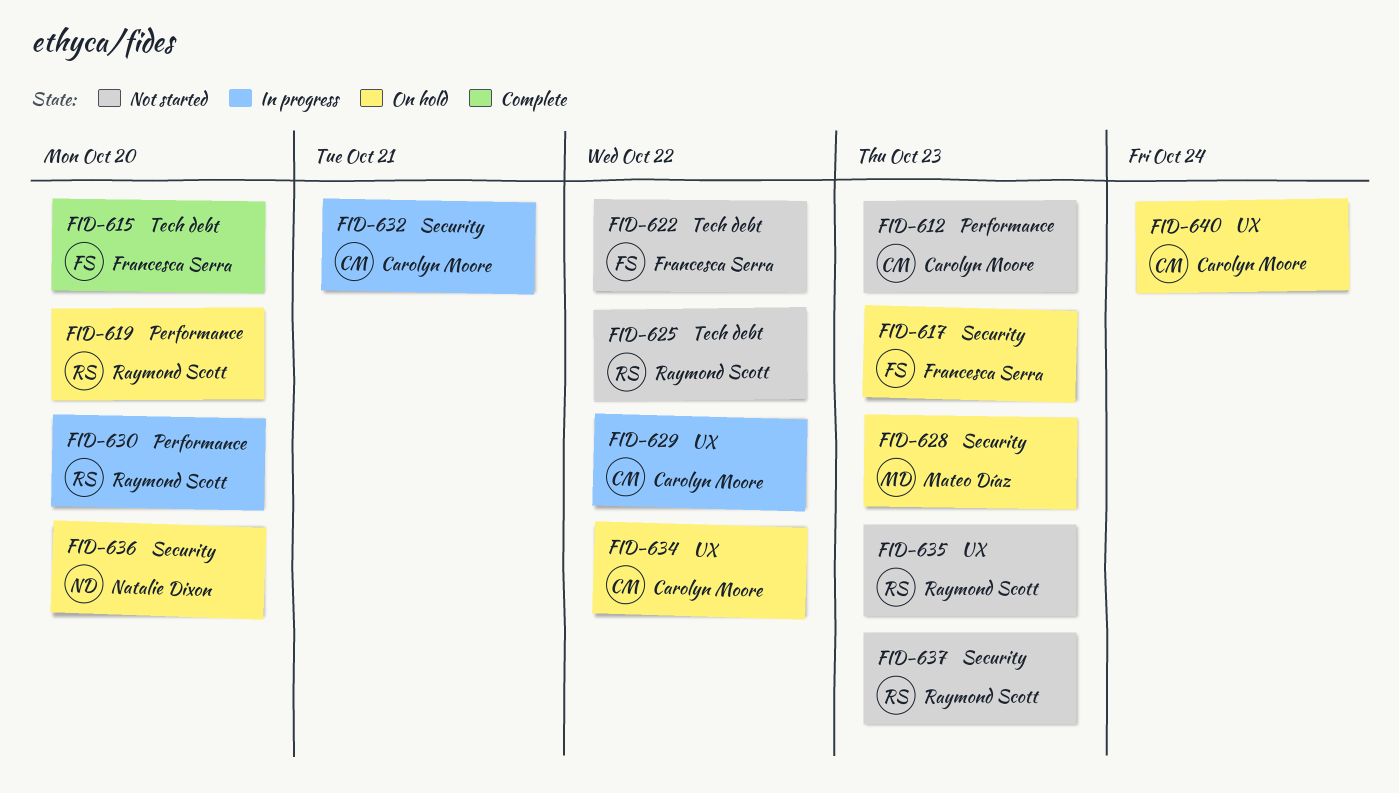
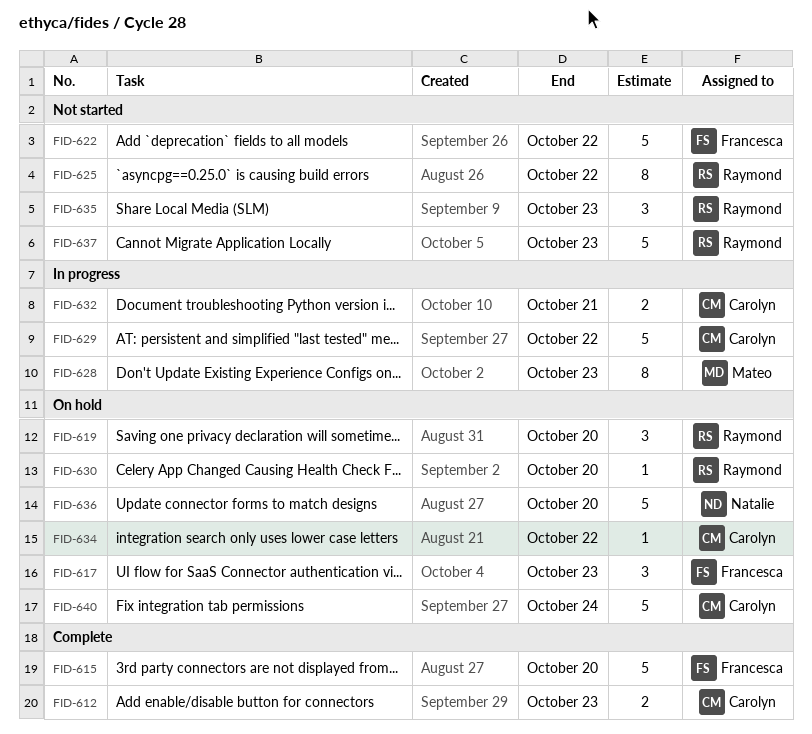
FID-612, status: Not started -> Complete
FID-628, status: On hold -> In progress
FID-630, status: In progress -> On hold

